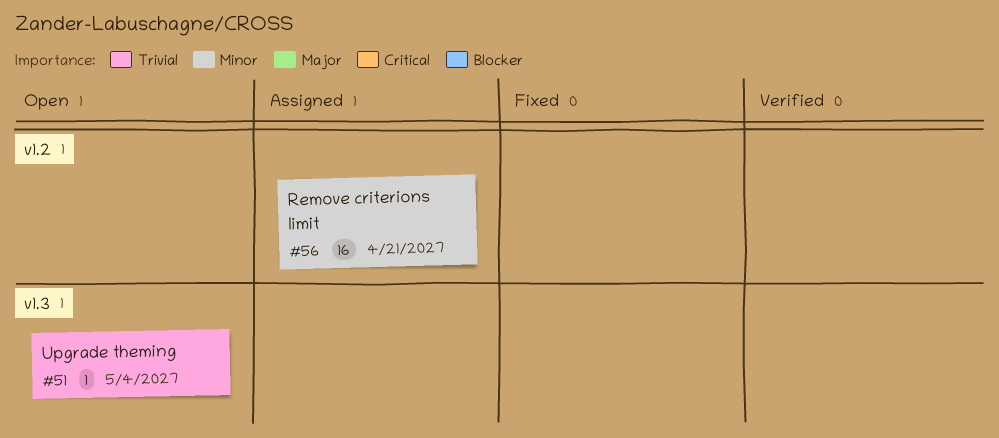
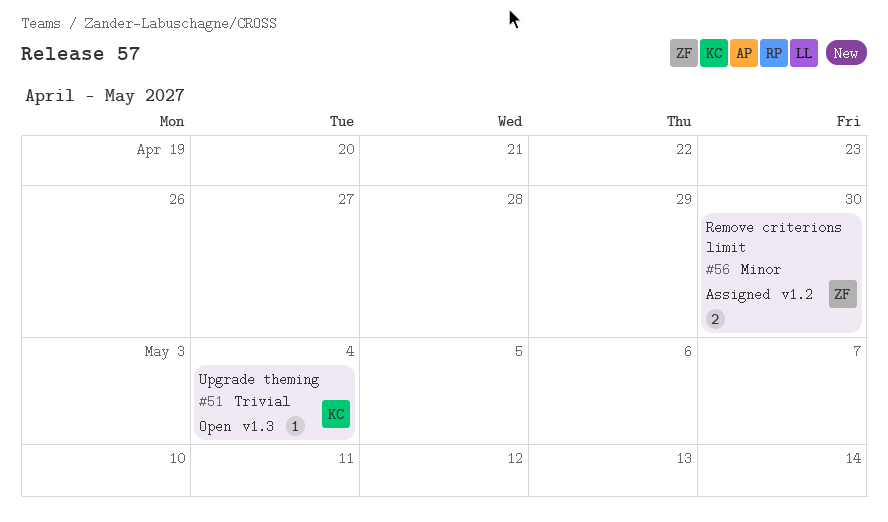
#56, estimate: 16 -> 2
#56, due: Apr 21 -> Apr 30

